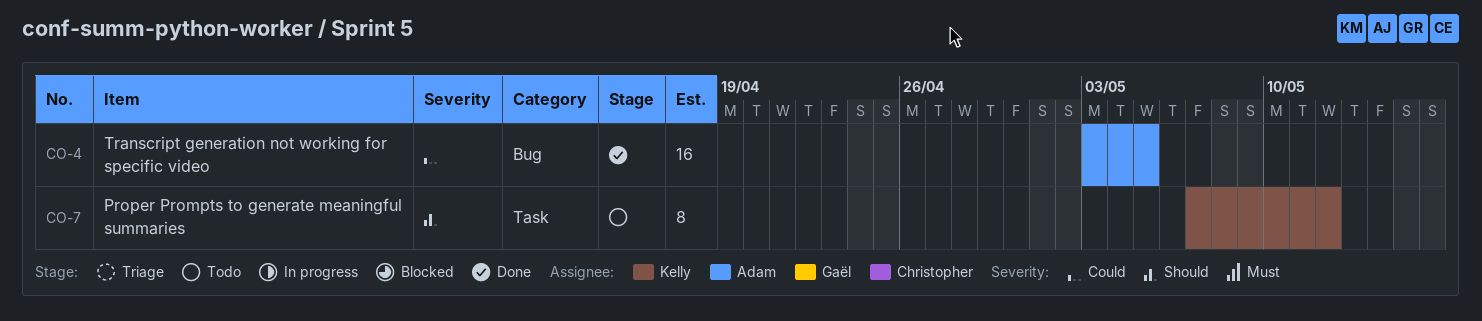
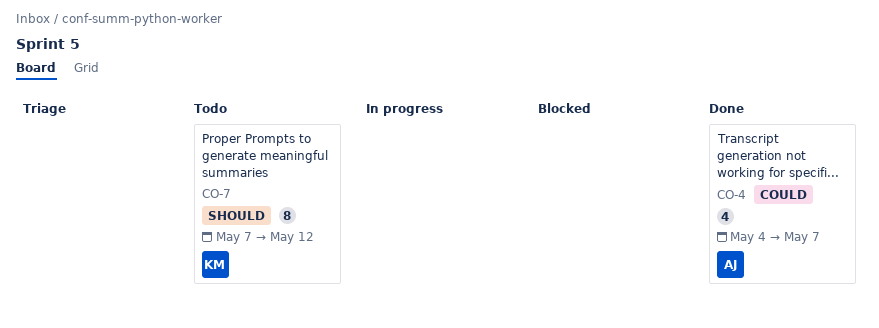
CO-4, estimate: 16 -> 4
CO-4, start: May 3 -> May 4
CO-4, due: May 5 -> May 7

